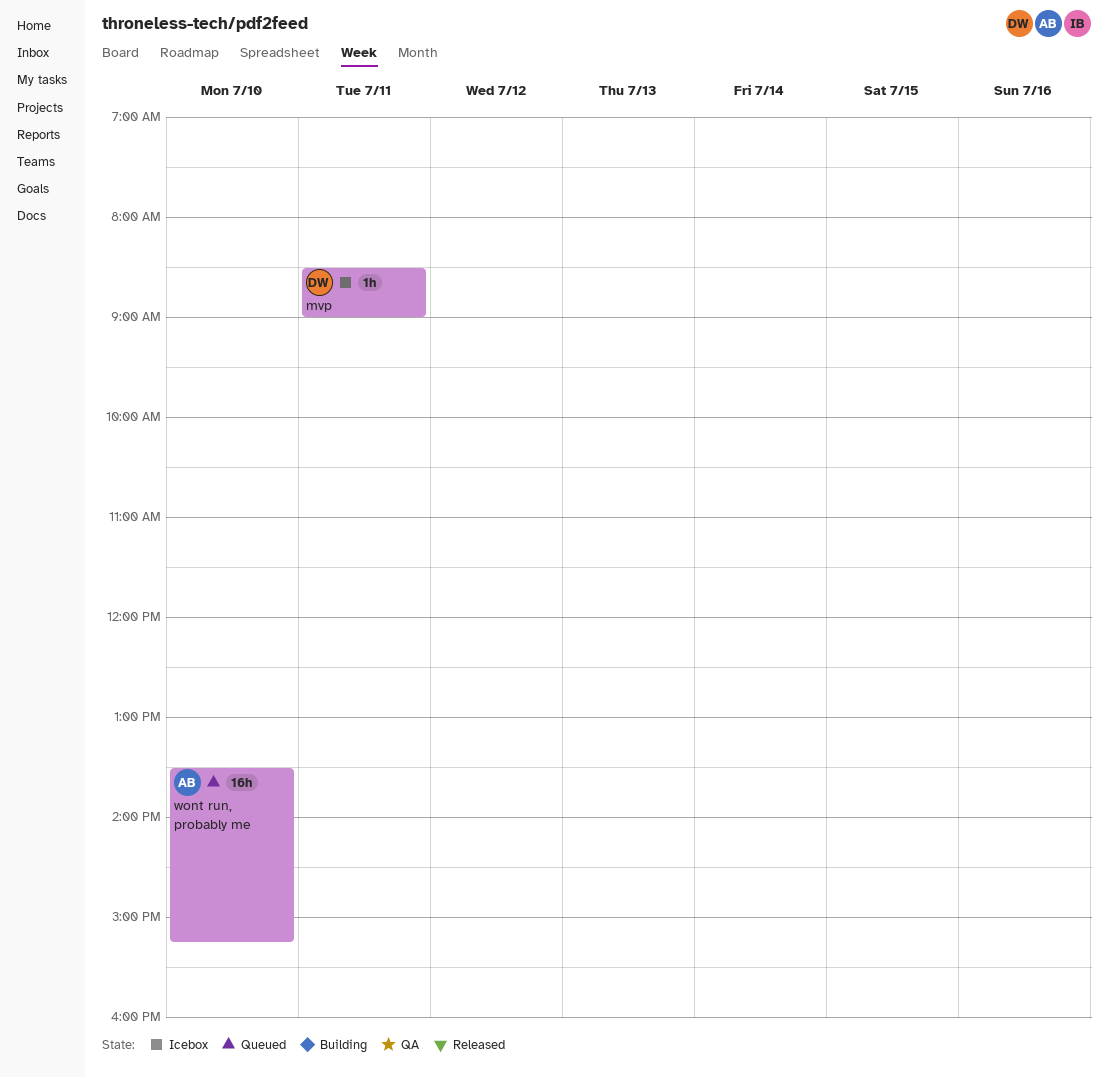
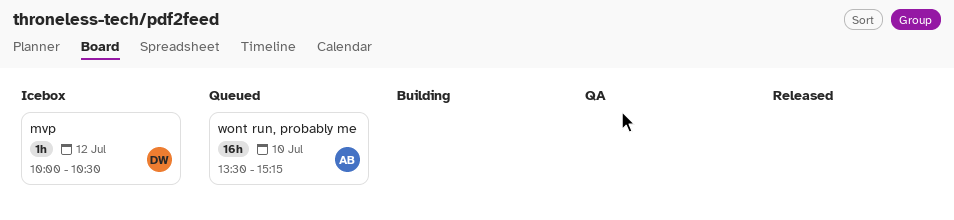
mvp, day: Jul 11 -> Jul 12
mvp, begins: 08:30 -> 10:00
mvp, ends: 09:00 -> 10:30

